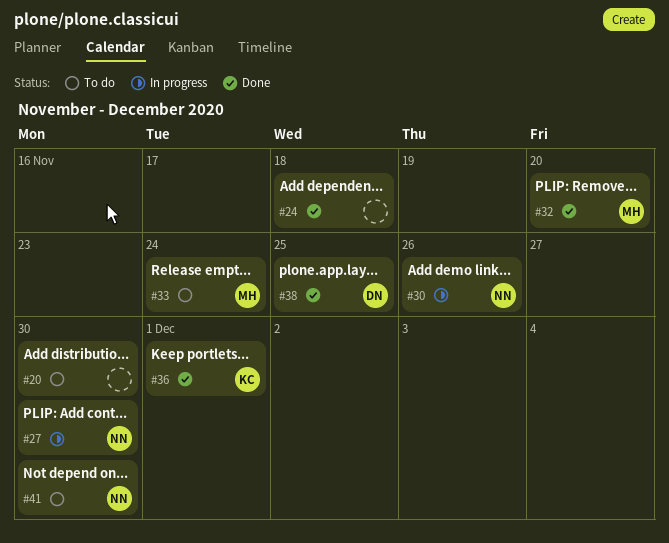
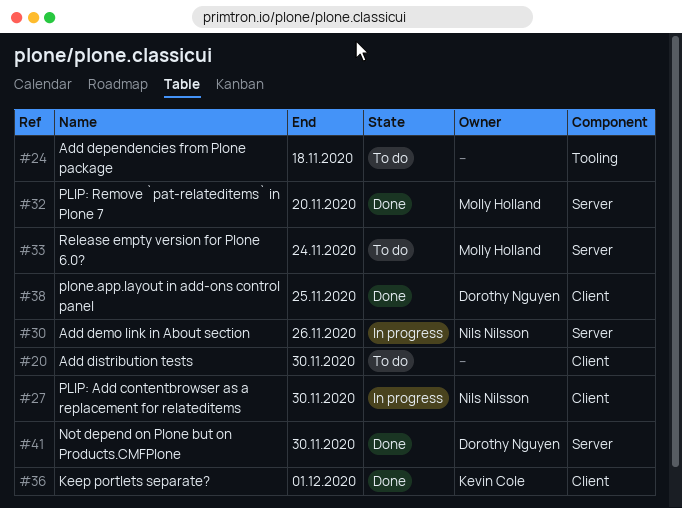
#24, status: Done -> To do
#41, status: To do -> Done
#41, owner: Nils Nilsson -> Dorothy Nguyen

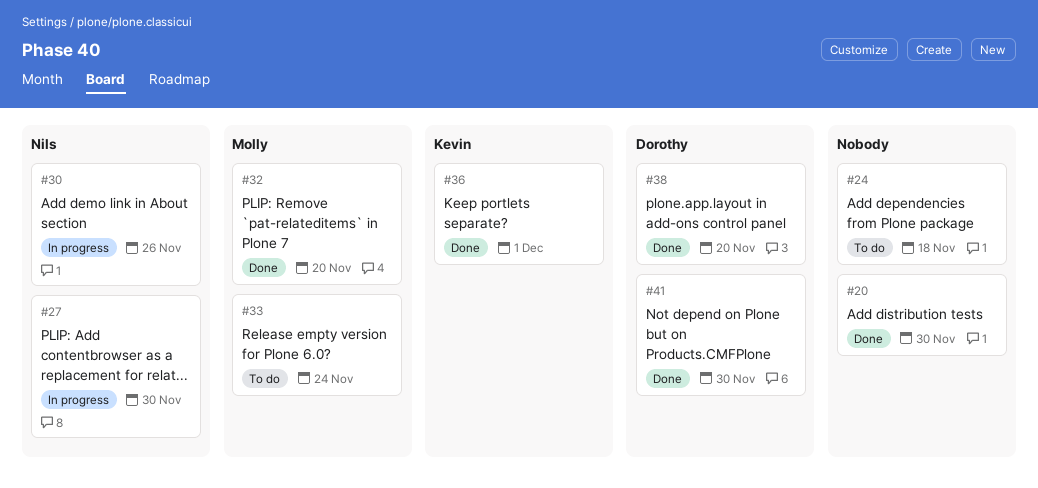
#20, status: To do -> Done
#38, due: Nov 25 -> Nov 20

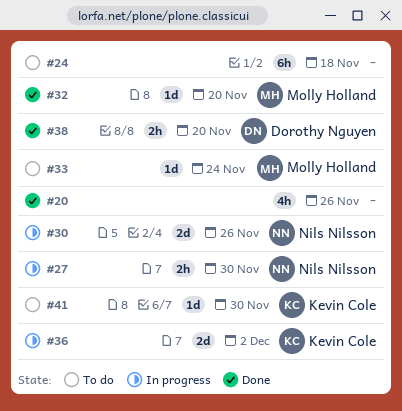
#20, due: Nov 30 -> Nov 26
#36, status: Done -> In progress
#36, due: Dec 1 -> Dec 2
#41, status: Done -> To do
#41, owner: Dorothy Nguyen -> Kevin Cole

